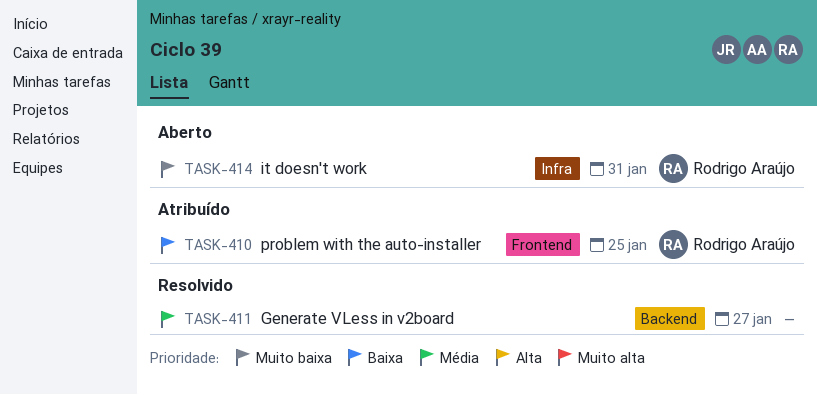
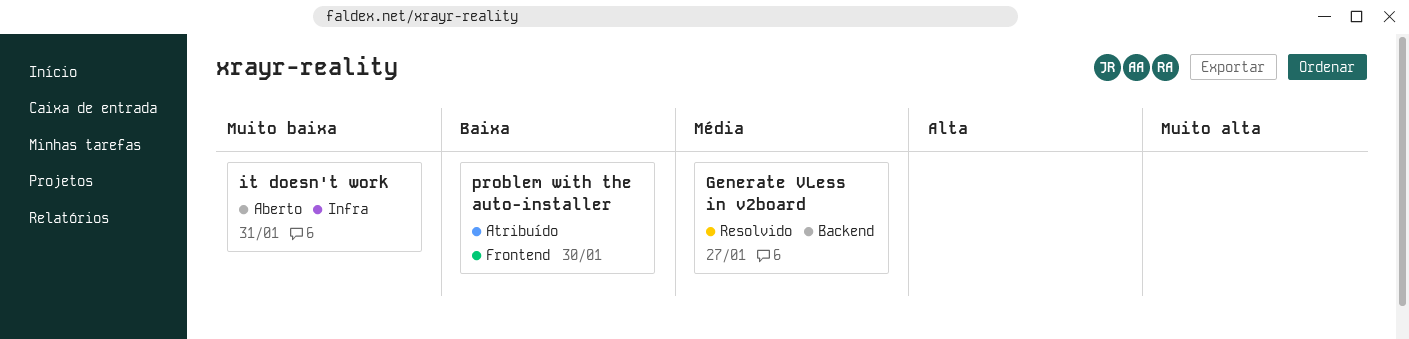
problem with the auto-installer, due: Jan 25 -> Jan 30

